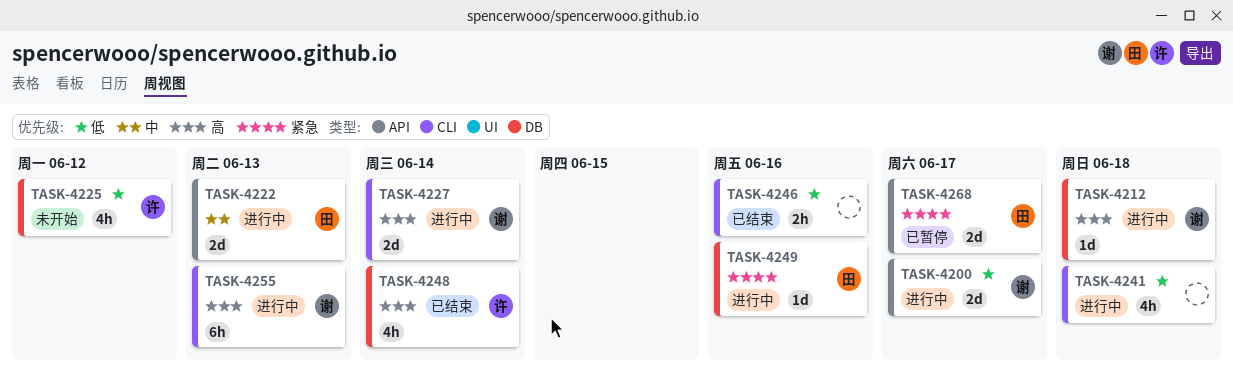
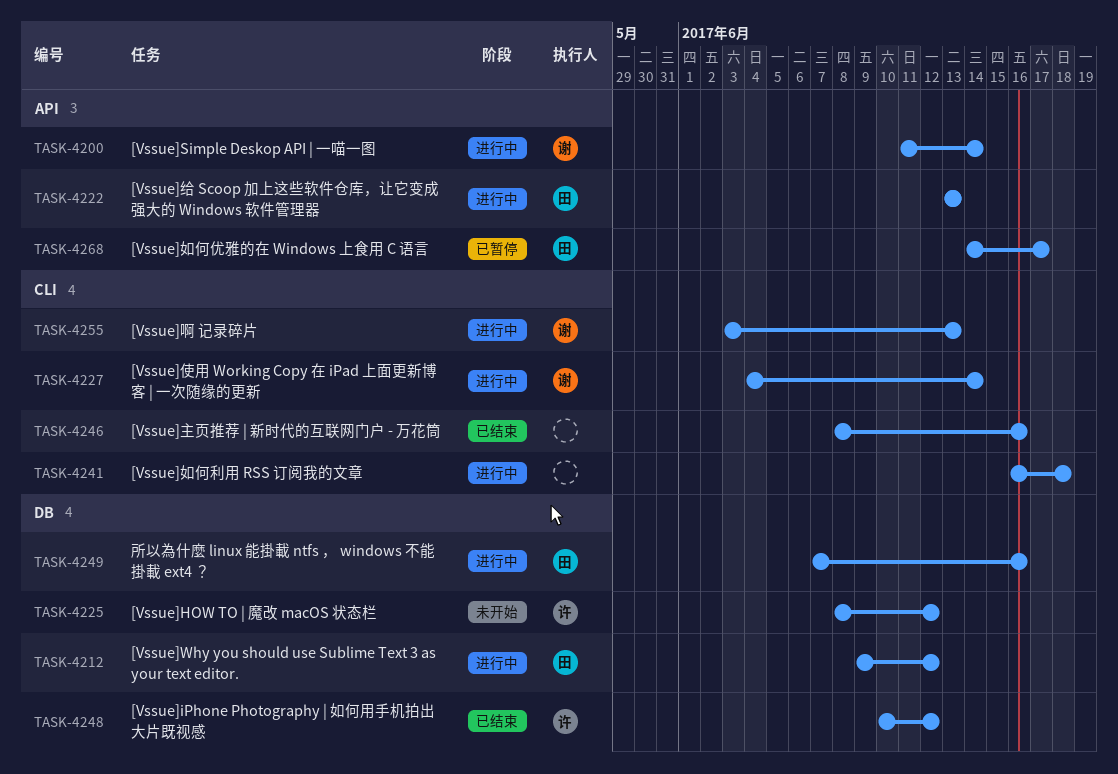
TASK-4200, due: Jun 17 -> Jun 14
TASK-4212, owner: 谢 -> 田
TASK-4212, due: Jun 18 -> Jun 12
TASK-4248, due: Jun 14 -> Jun 12

